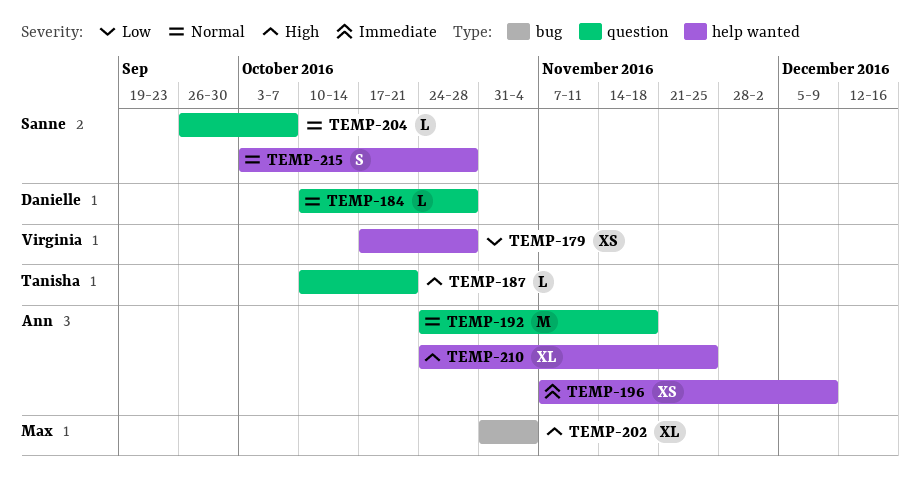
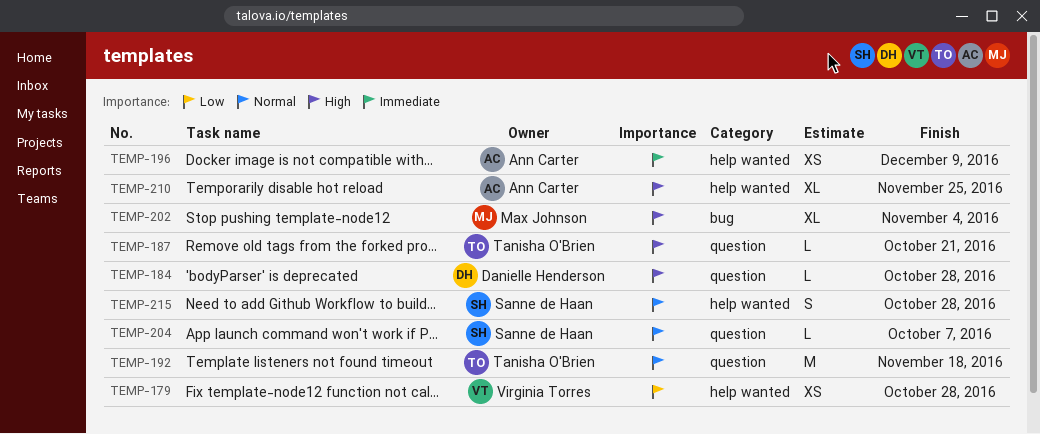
TEMP-184, priority: Normal -> High
TEMP-192, owner: Ann Carter -> Tanisha O'Brien

